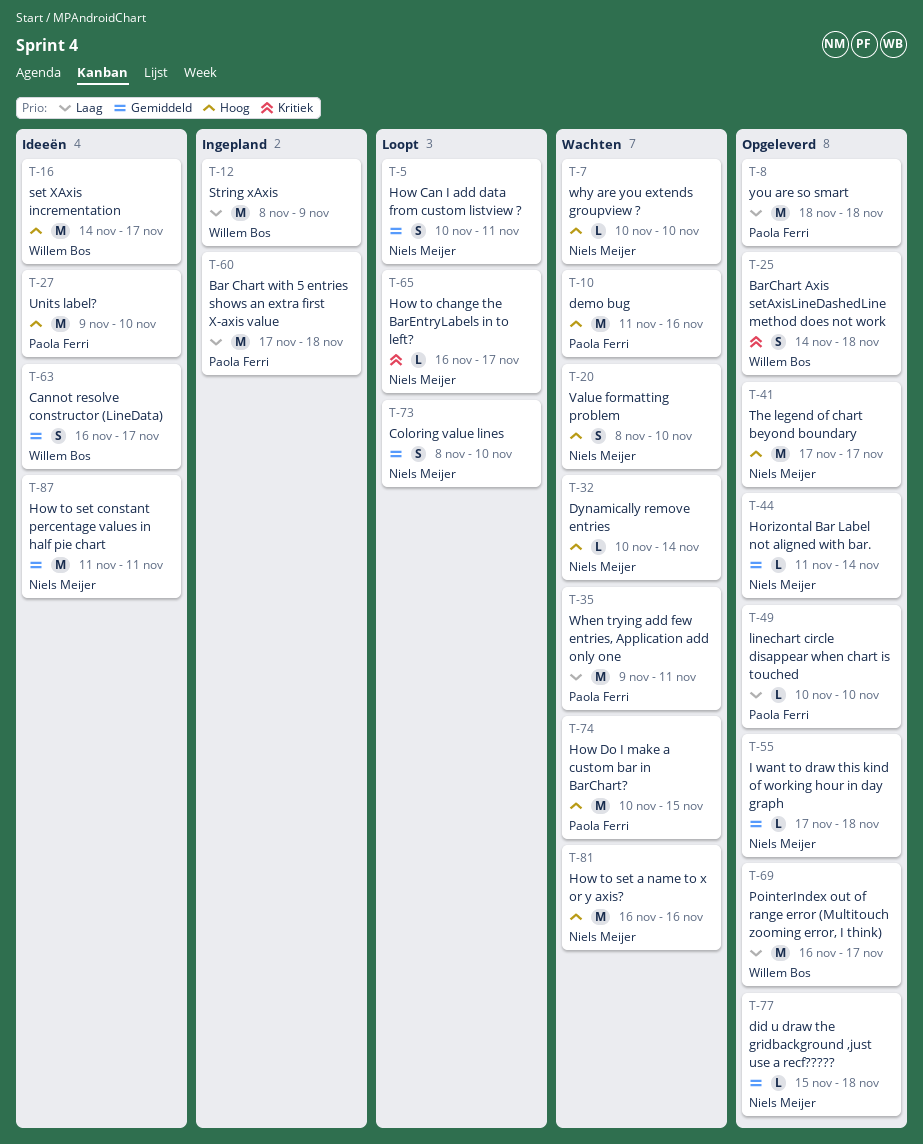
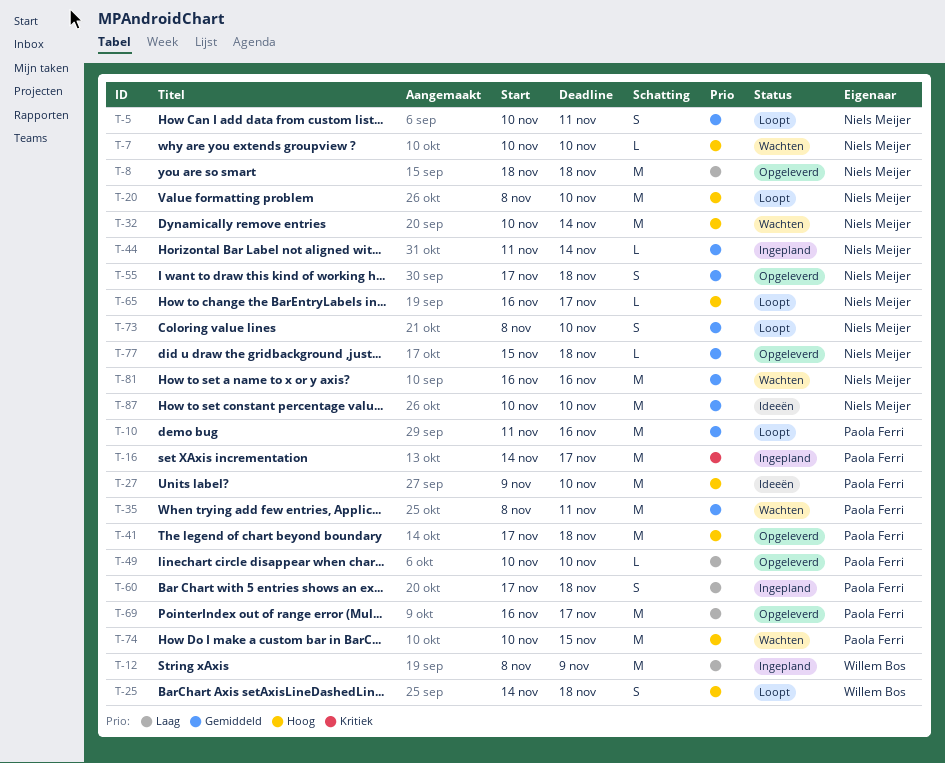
T-8, owner: Paola Ferri -> Niels Meijer
T-10, status: Wachten -> Loopt
T-10, priority: Hoog -> Gemiddeld
T-16, status: Ideeën -> Ingepland
T-16, owner: Willem Bos -> Paola Ferri
T-16, priority: Hoog -> Kritiek
T-20, status: Wachten -> Loopt
T-20, estimate: S -> M
T-25, status: Opgeleverd -> Loopt
T-25, priority: Kritiek -> Hoog
T-32, estimate: L -> M
T-35, priority: Laag -> Gemiddeld
T-35, start: Nov 9 -> Nov 8
T-41, owner: Niels Meijer -> Paola Ferri
T-41, due: Nov 17 -> Nov 18
T-44, status: Opgeleverd -> Ingepland
T-55, estimate: L -> S
T-60, estimate: M -> S
T-63: present -> none
T-65, priority: Kritiek -> Hoog
T-69, owner: Willem Bos -> Paola Ferri
T-81, priority: Hoog -> Gemiddeld
T-87, start: Nov 11 -> Nov 10
T-87, due: Nov 11 -> Nov 10

